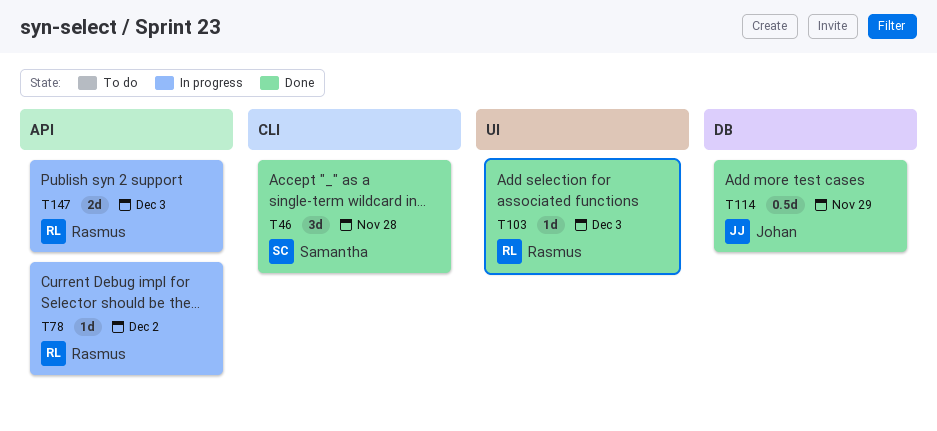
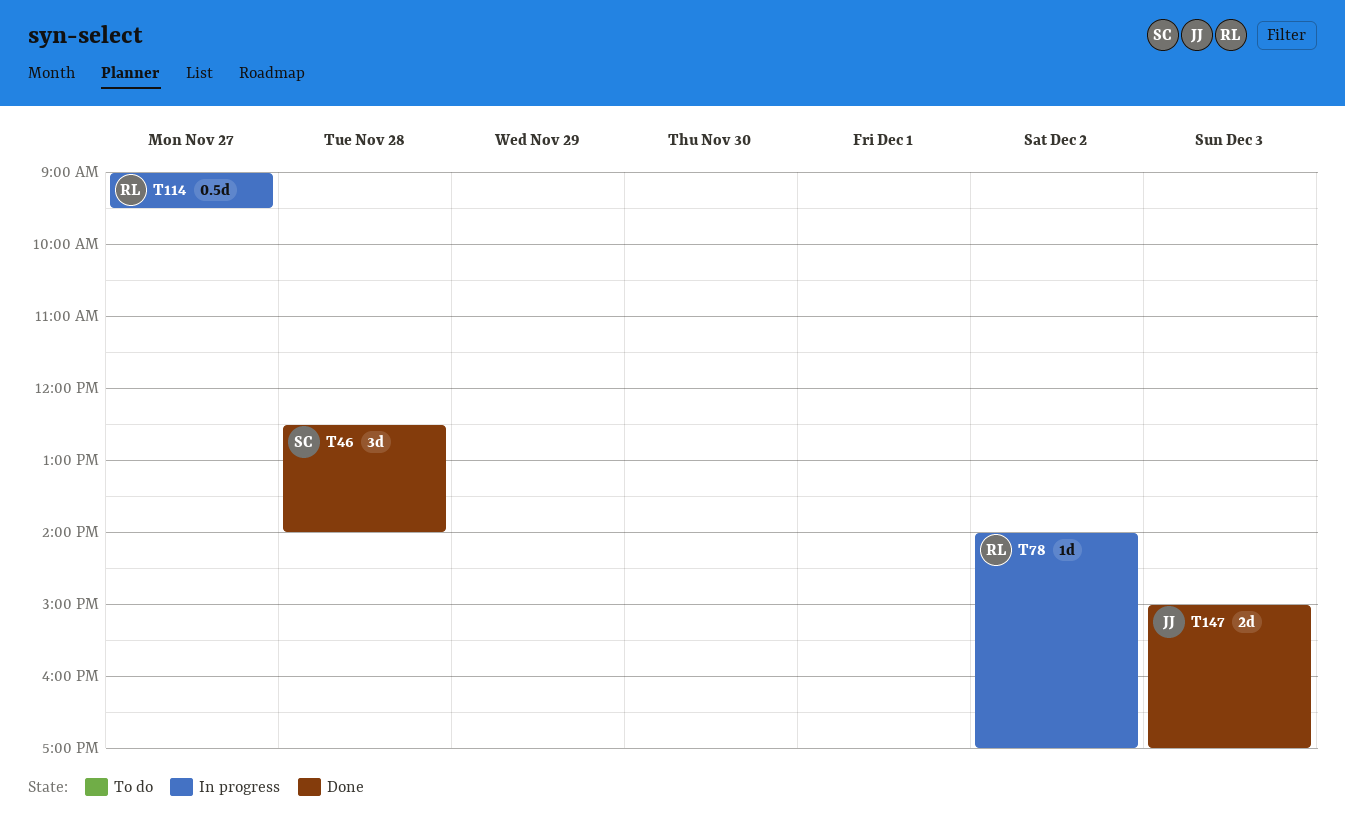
T103: present -> none
T114, status: Done -> In progress
T114, owner: Johan -> Rasmus
T114, day: Nov 29 -> Nov 27
T147, status: In progress -> Done
T147, owner: Rasmus -> Johan

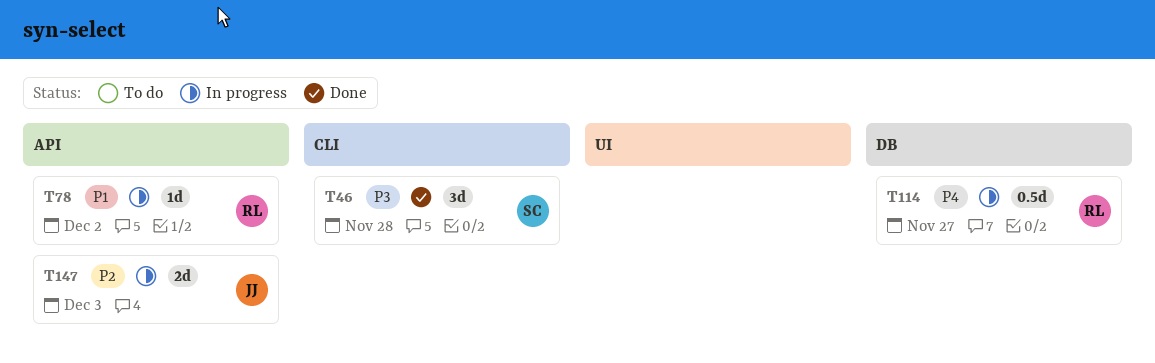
T147, status: Done -> In progress

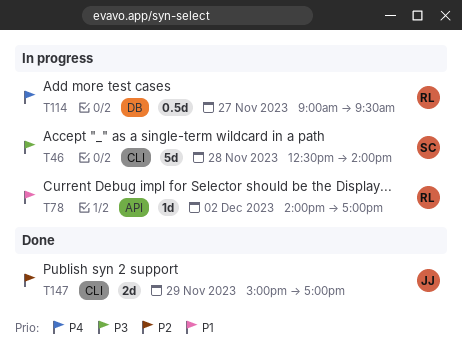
T46, status: Done -> In progress
T46, estimate: 3d -> 5d
T147, status: In progress -> Done
T147, label: API -> CLI
T147, day: Dec 3 -> Nov 29

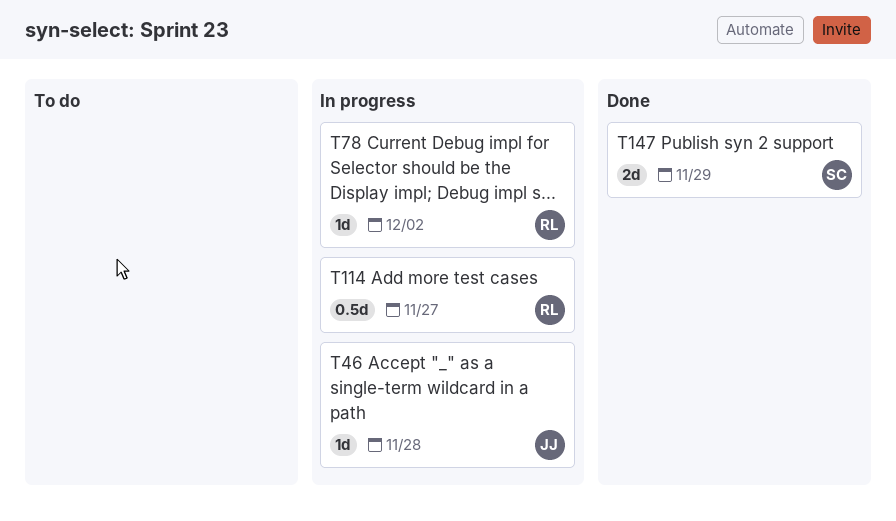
T46, owner: SC -> JJ
T46, estimate: 5d -> 1d
T147, owner: JJ -> SC

